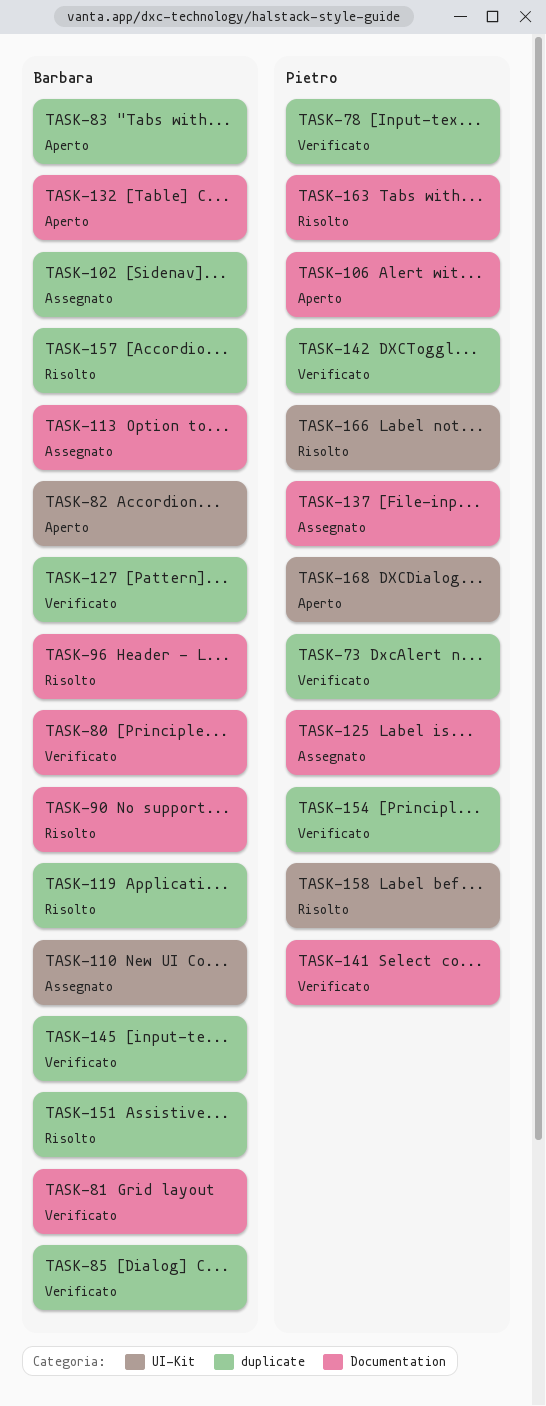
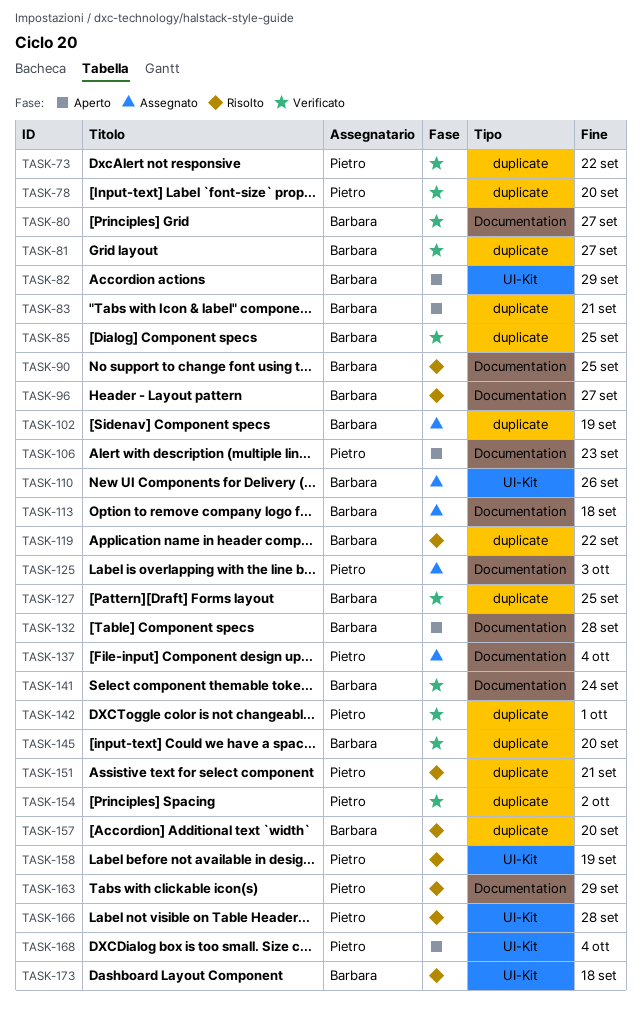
TASK-81, label: Documentation -> duplicate
TASK-141, owner: Pietro -> Barbara
TASK-151, owner: Barbara -> Pietro
TASK-173: none -> present

